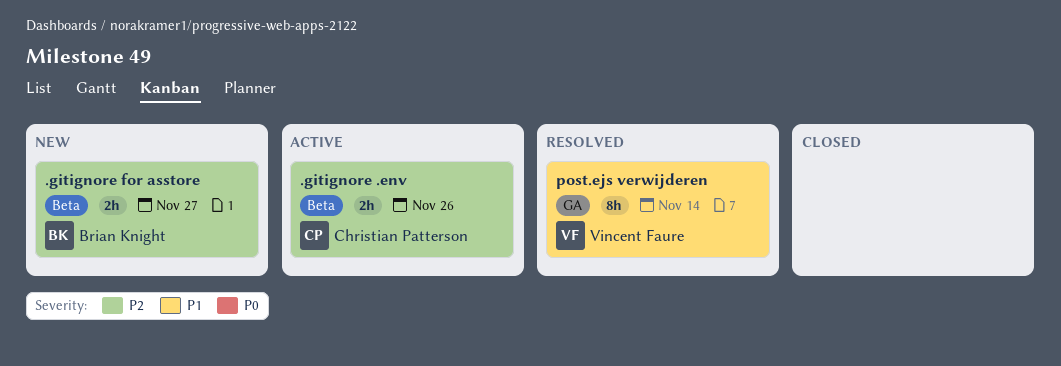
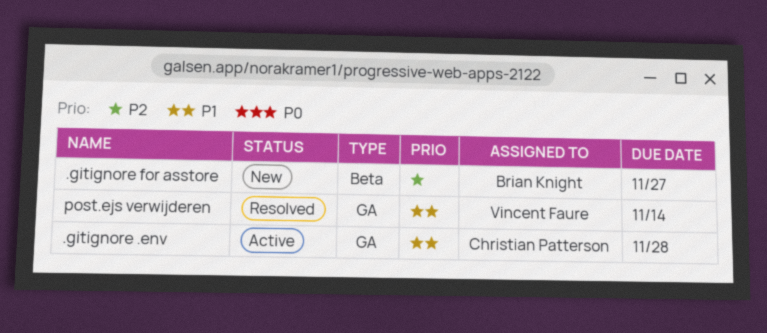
.gitignore .env, priority: P2 -> P1
.gitignore .env, label: Beta -> GA
.gitignore .env, due: Nov 26 -> Nov 28

